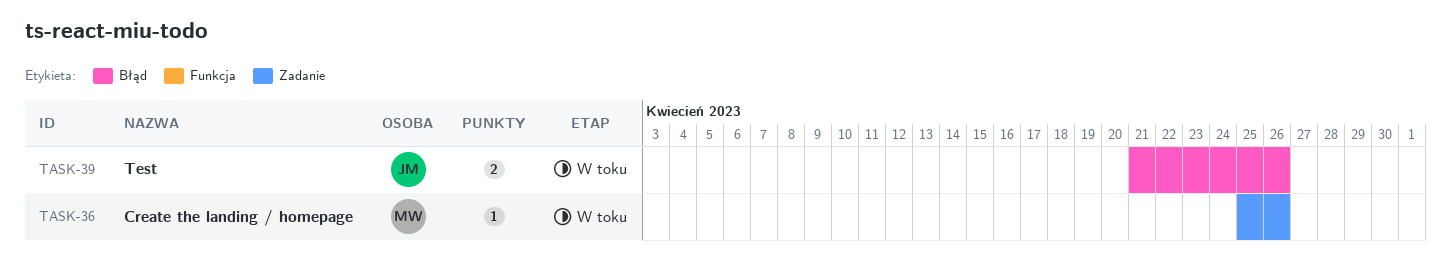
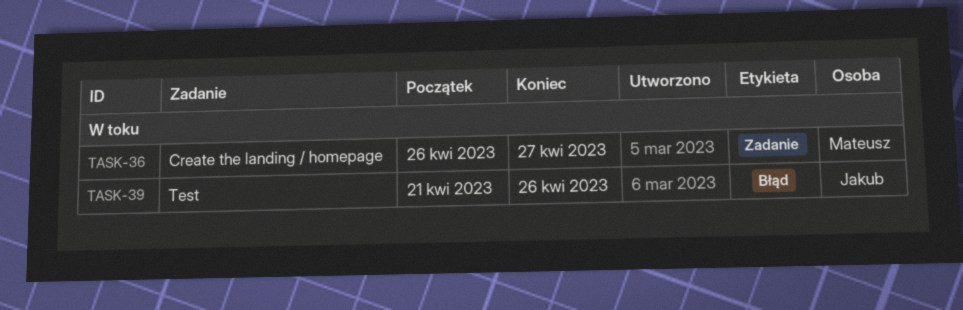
TASK-36, start: Apr 25 -> Apr 26
TASK-36, due: Apr 26 -> Apr 27

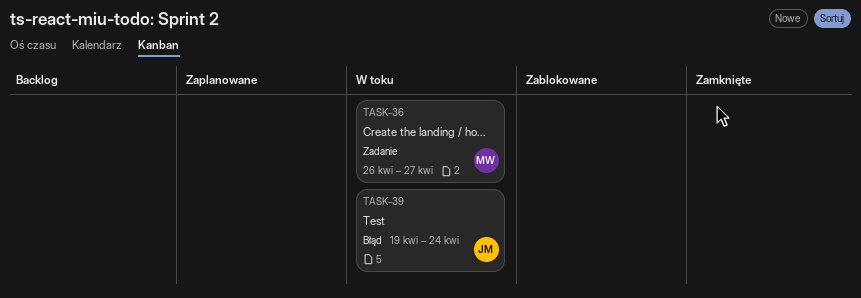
TASK-39, start: Apr 21 -> Apr 19
TASK-39, due: Apr 26 -> Apr 24

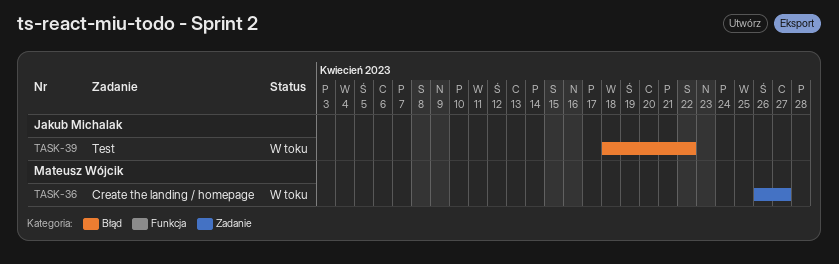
TASK-39, start: Apr 19 -> Apr 18
TASK-39, due: Apr 24 -> Apr 22

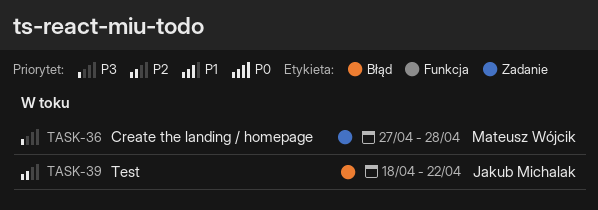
TASK-36, start: Apr 26 -> Apr 27
TASK-36, due: Apr 27 -> Apr 28

